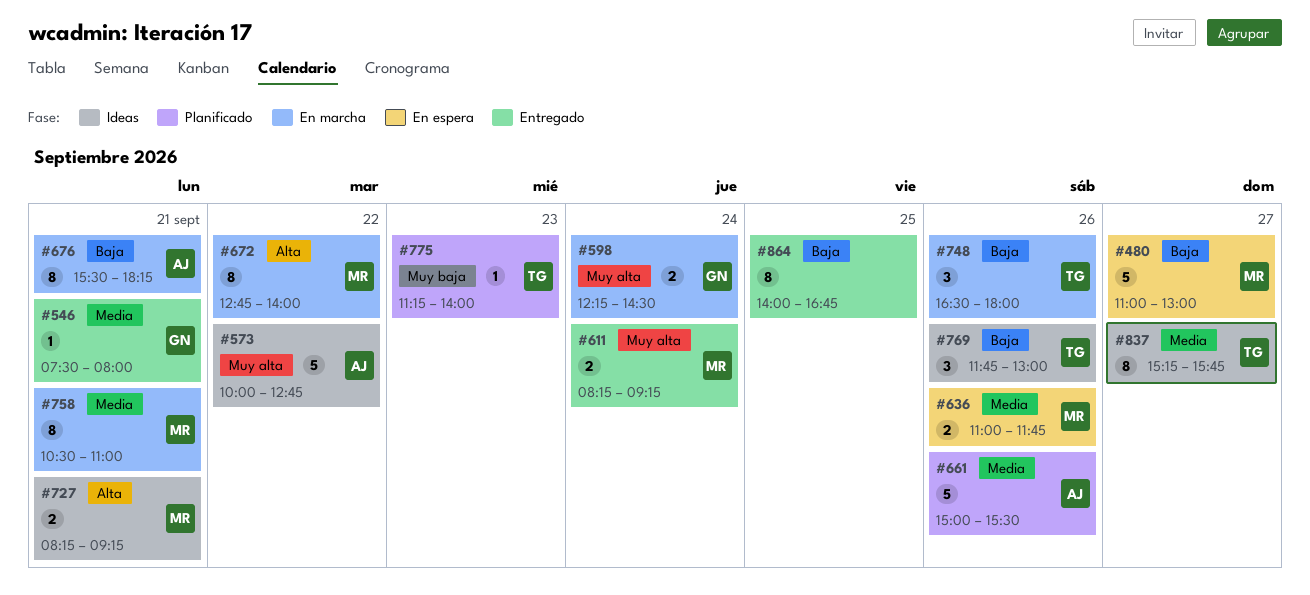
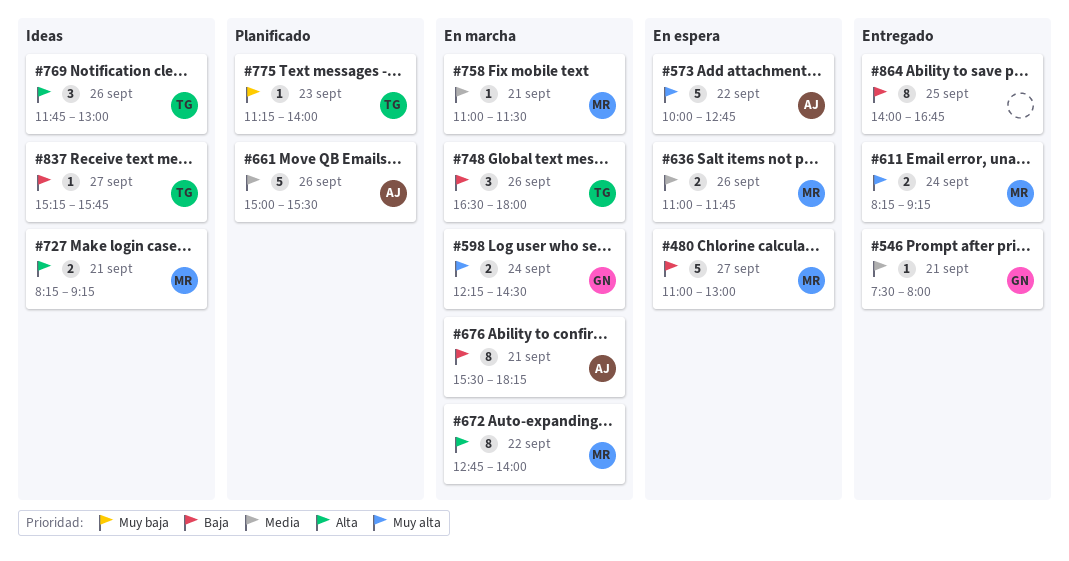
#573, status: Ideas -> En espera
#758, estimate: 8 -> 1
#758, begins: 10:30 -> 11:00
#758, ends: 11:00 -> 11:30
#769, priority: Baja -> Alta
#837, priority: Media -> Baja
#837, estimate: 8 -> 1

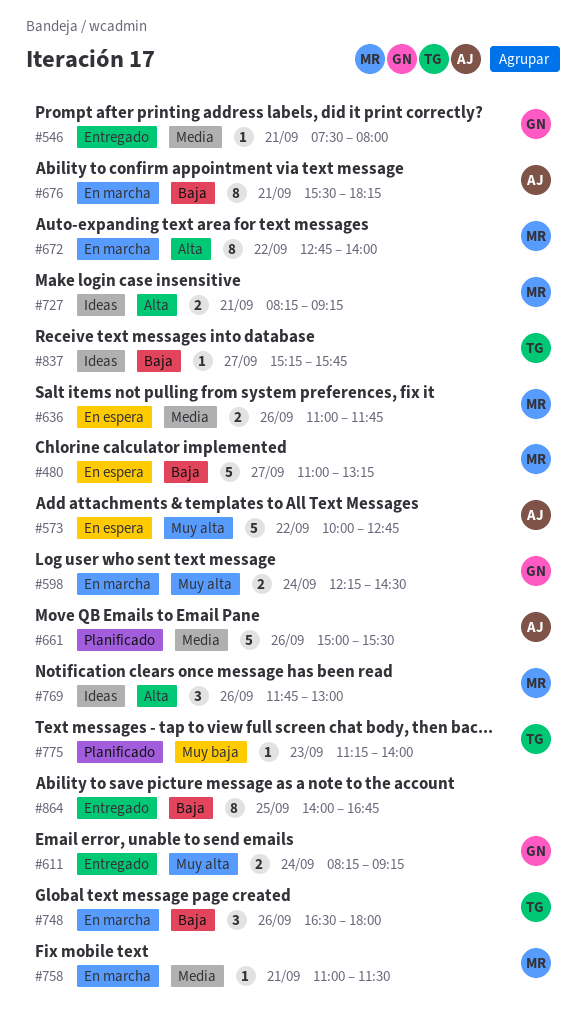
#480, ends: 13:00 -> 13:15
#611, owner: MR -> GN
#769, owner: TG -> MR

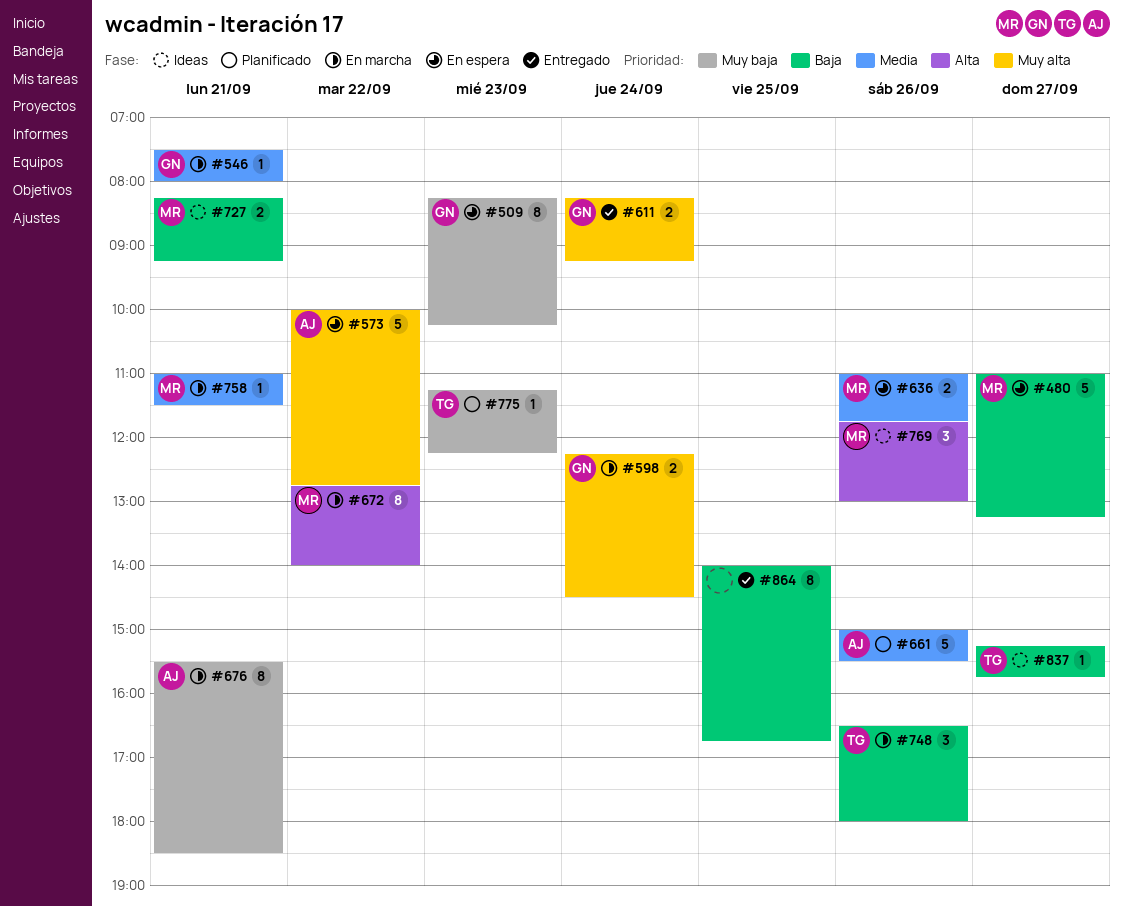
#509: none -> present
#546, status: Entregado -> En marcha
#676, priority: Baja -> Muy baja
#676, ends: 18:15 -> 18:30
#727, priority: Alta -> Baja
#775, ends: 14:00 -> 12:15

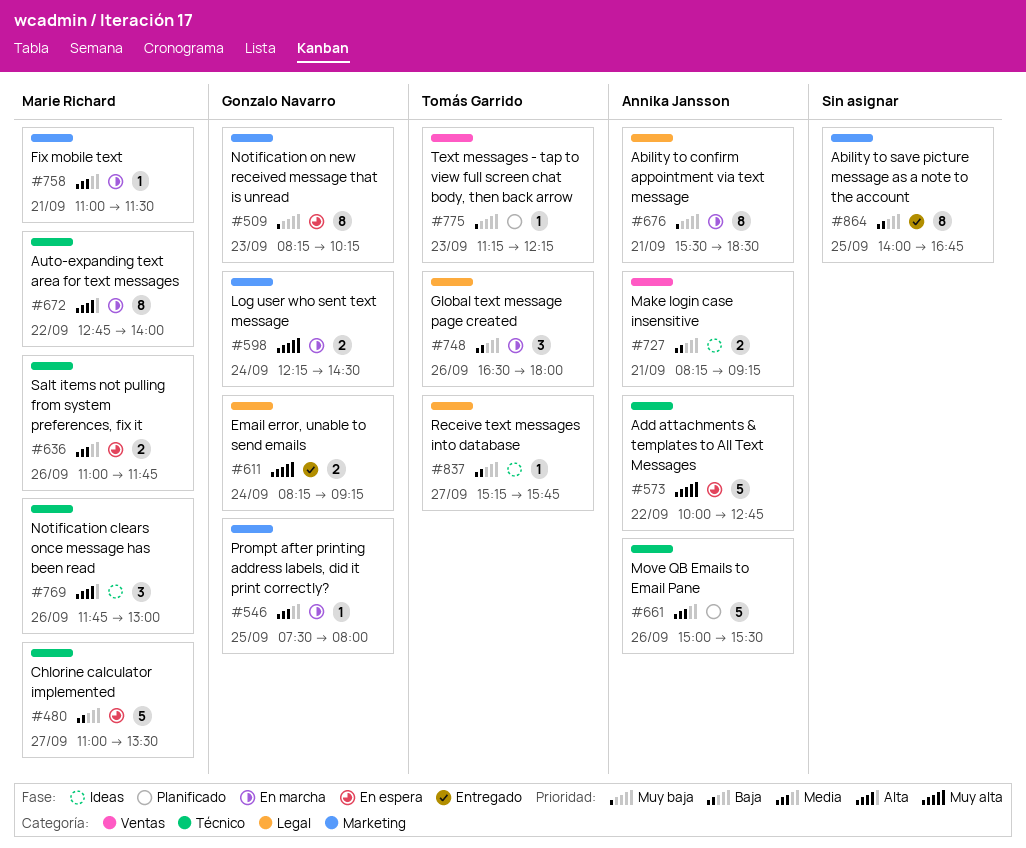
#480, ends: 13:15 -> 13:30
#546, day: Sep 21 -> Sep 25
#727, owner: Marie Richard -> Annika Jansson

